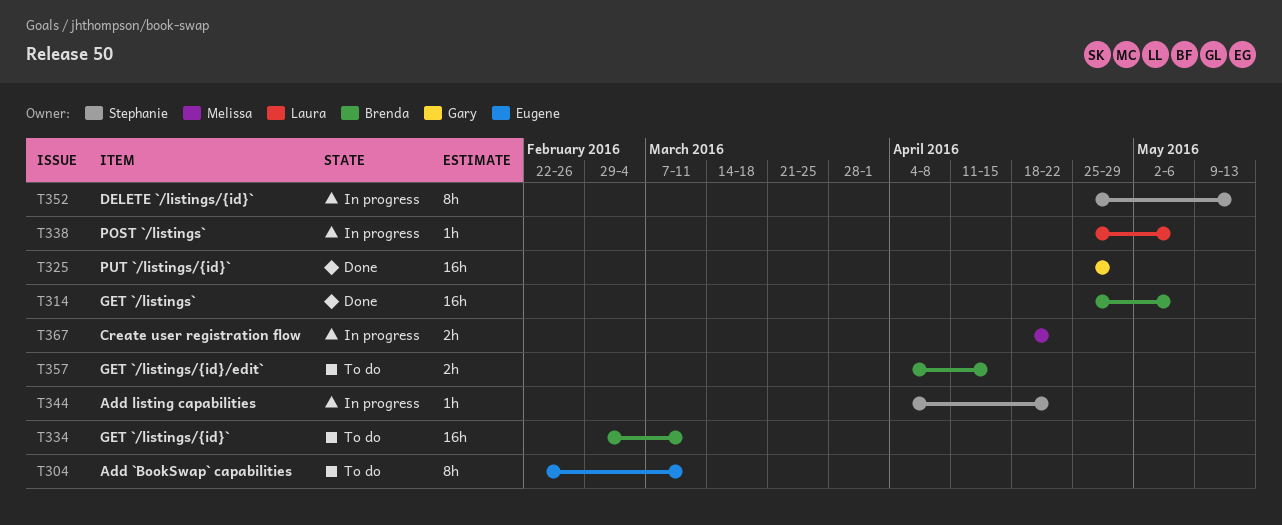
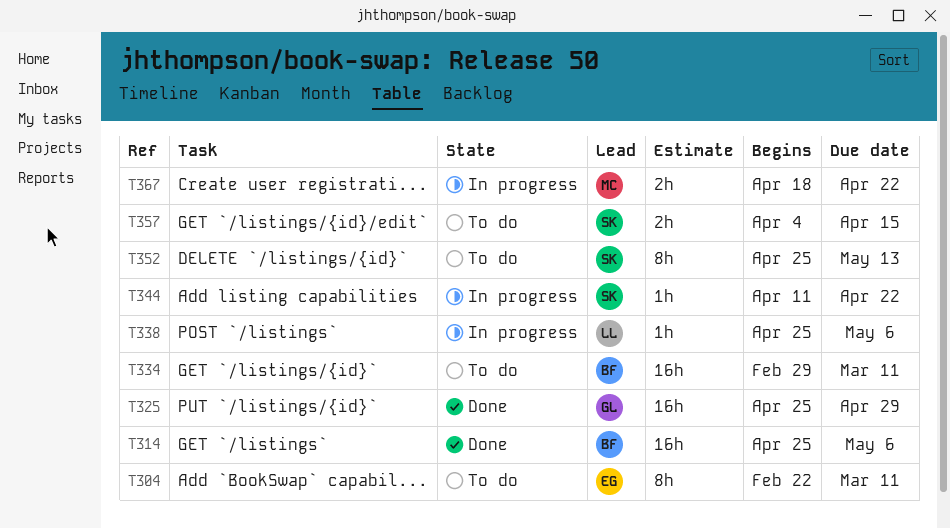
T344, start: Apr 4 -> Apr 11
T352, status: In progress -> To do
T357, owner: Brenda -> Stephanie

